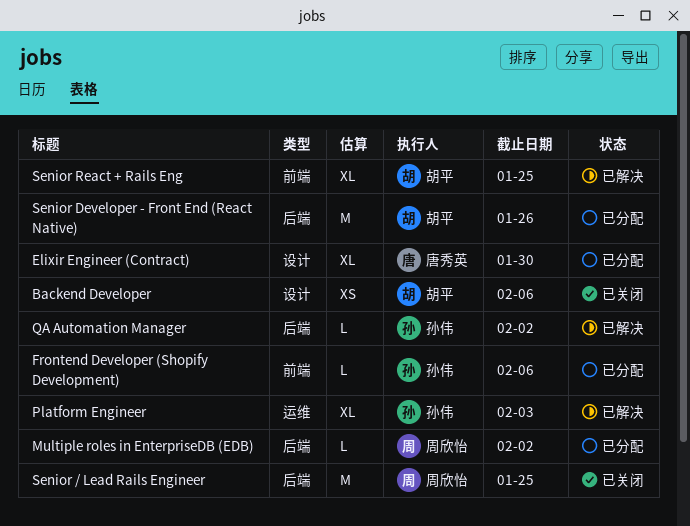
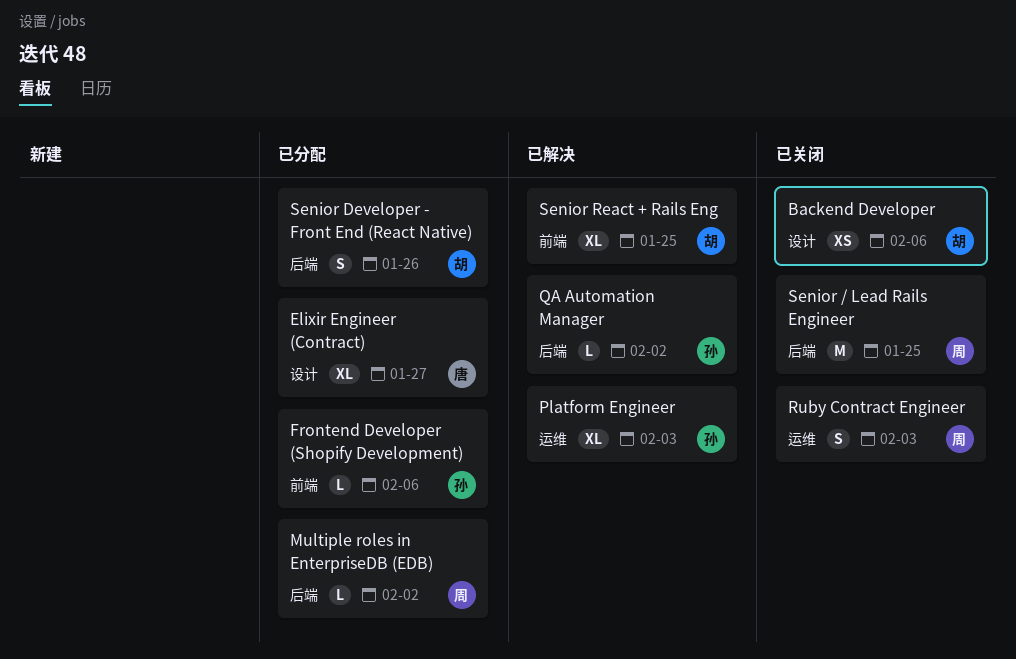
Elixir Engineer (Contract), due: Jan 30 -> Jan 27
Ruby Contract Engineer: none -> present
Senior Developer - Front End (React Native), estimate: M -> S

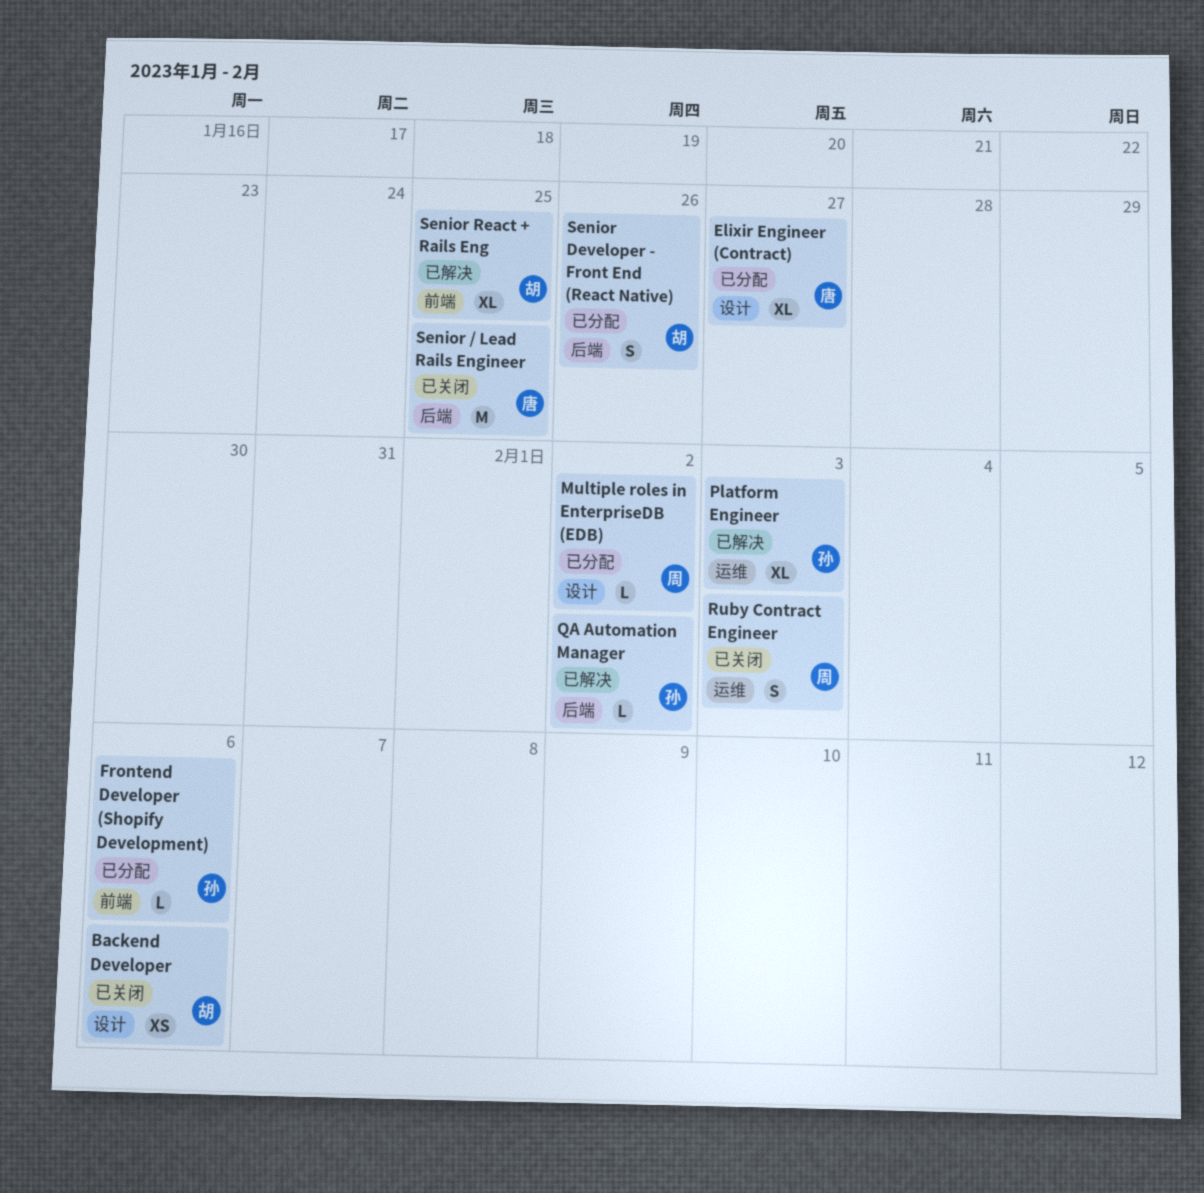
Multiple roles in EnterpriseDB (EDB), label: 后端 -> 设计
Senior / Lead Rails Engineer, owner: 周 -> 唐

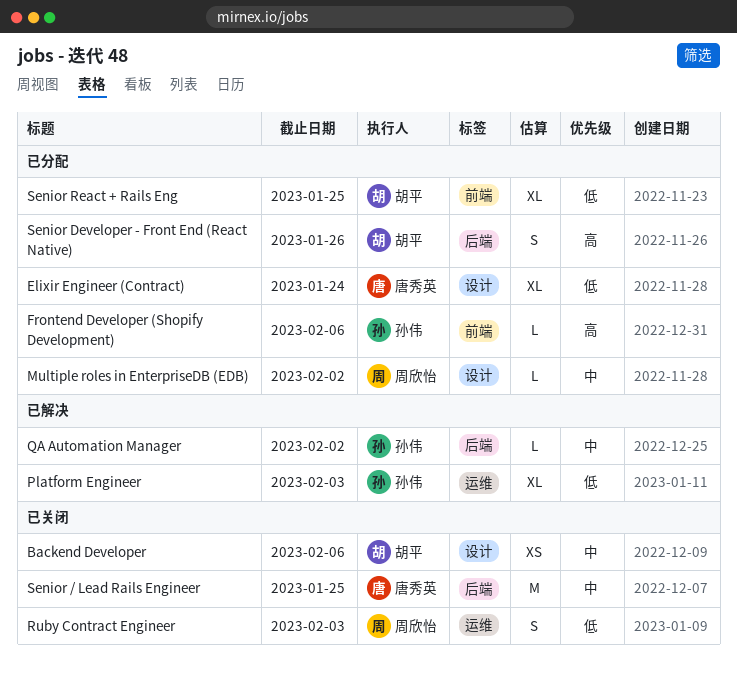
Elixir Engineer (Contract), due: Jan 27 -> Jan 24
Senior React + Rails Eng, status: 已解决 -> 已分配

